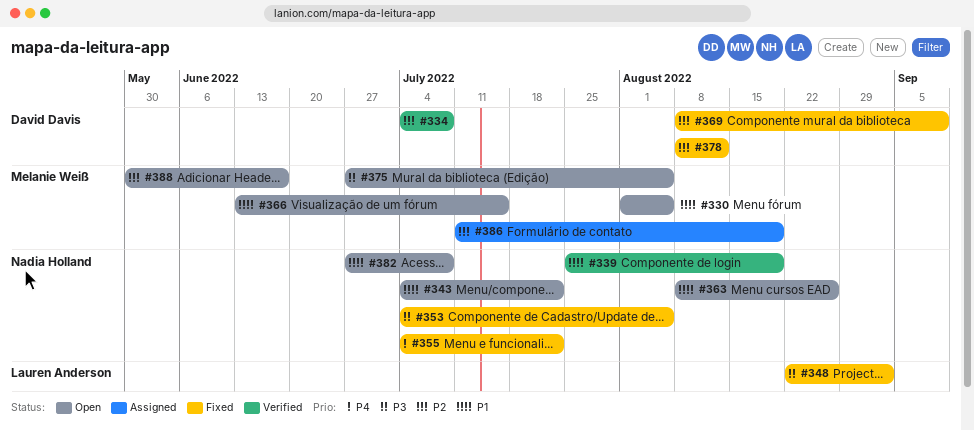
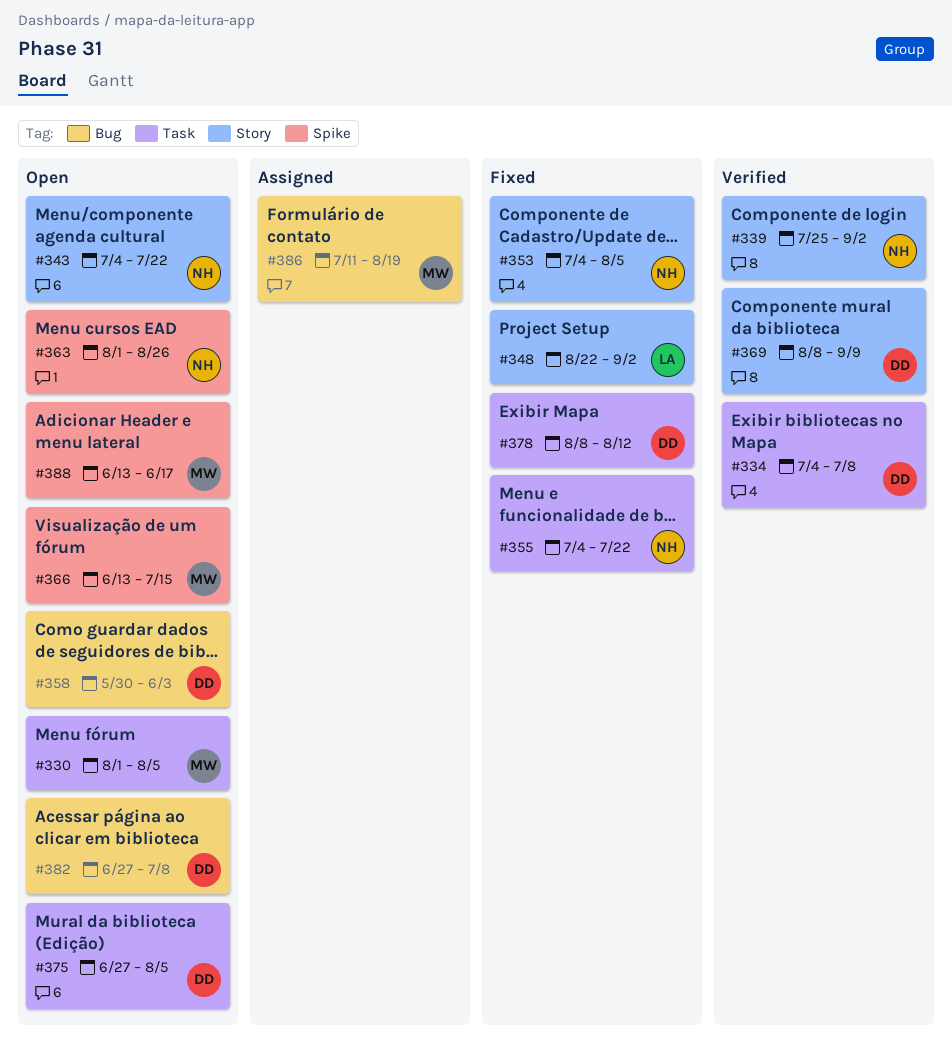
#339, due: Aug 19 -> Sep 2
#358: none -> present
#363, start: Aug 8 -> Aug 1
#369, status: Fixed -> Verified
#375, owner: Melanie Weiß -> David Davis
#382, owner: Nadia Holland -> David Davis
#388, start: May 30 -> Jun 13

